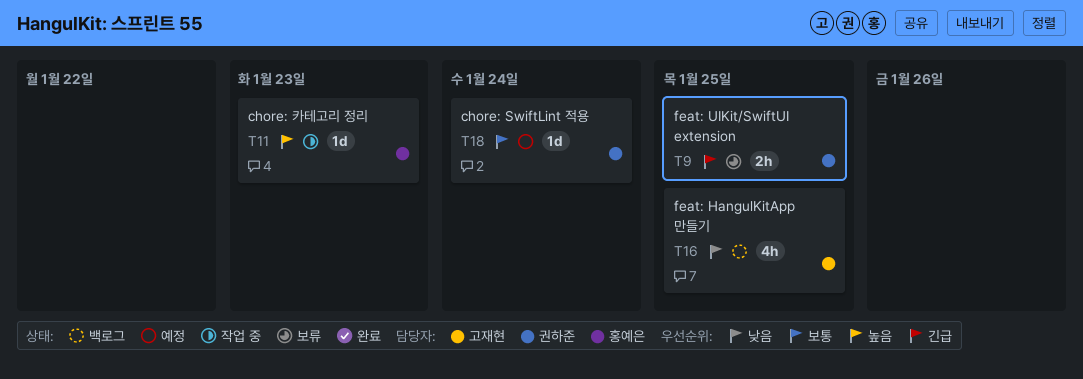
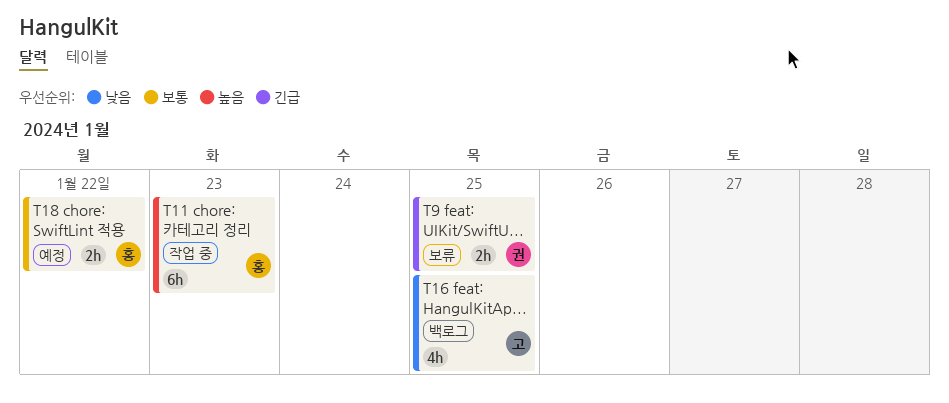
T11, estimate: 1d -> 6h
T18, owner: 권하준 -> 홍예은
T18, estimate: 1d -> 2h
T18, due: Jan 24 -> Jan 22

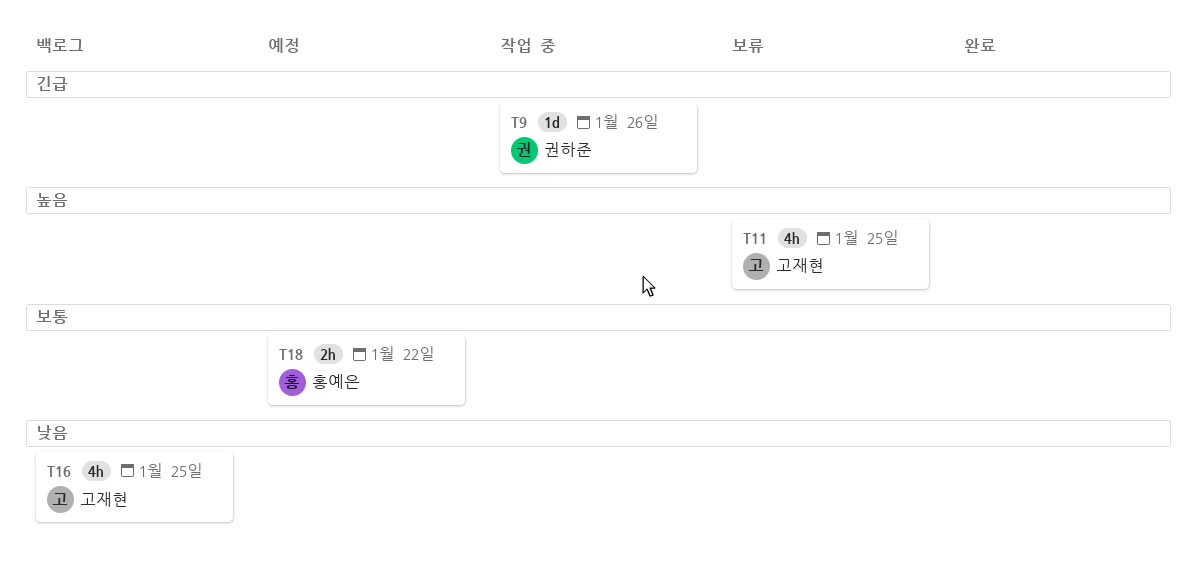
T9, status: 보류 -> 작업 중
T9, estimate: 2h -> 1d
T9, due: Jan 25 -> Jan 26
T11, status: 작업 중 -> 보류
T11, owner: 홍예은 -> 고재현
T11, estimate: 6h -> 4h
T11, due: Jan 23 -> Jan 25

